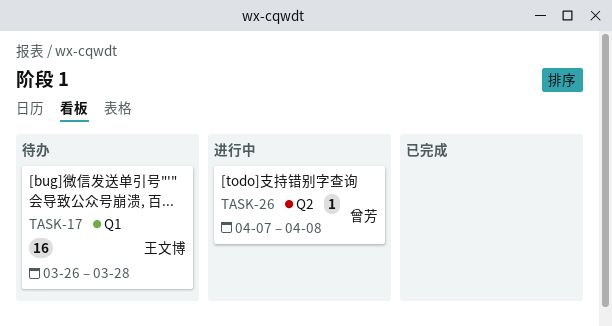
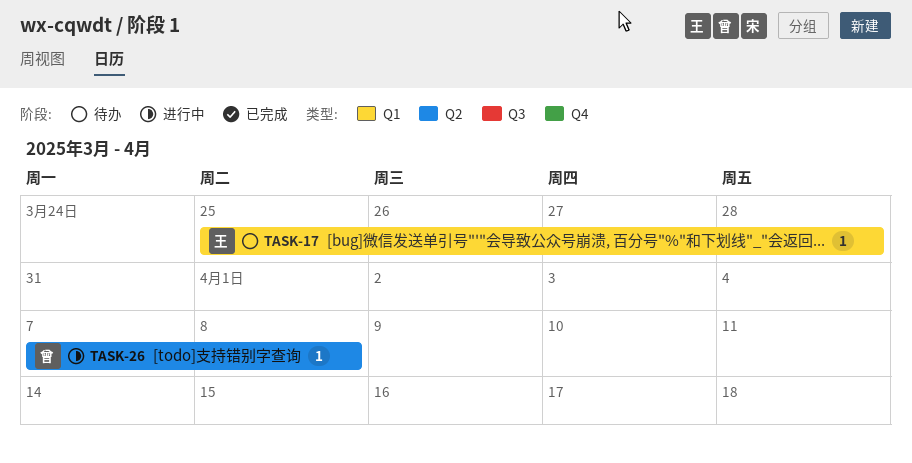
TASK-17, estimate: 16 -> 1
TASK-17, start: Mar 26 -> Mar 25

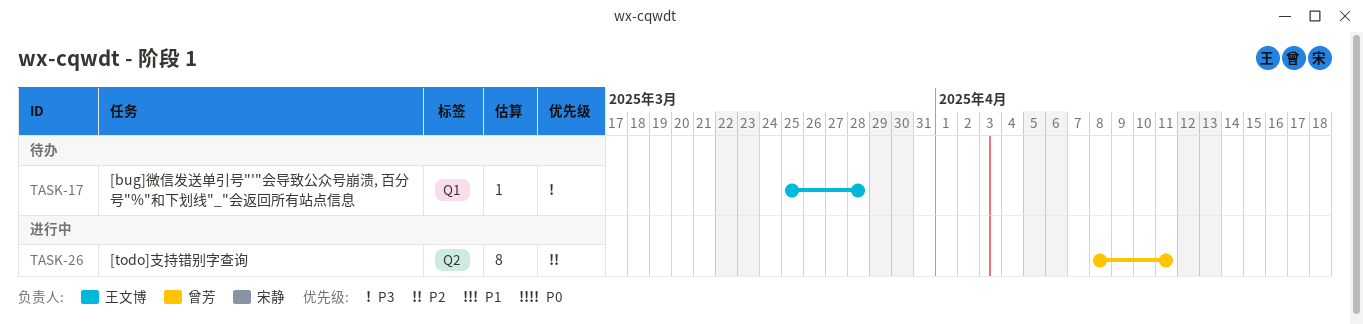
TASK-26, estimate: 1 -> 8
TASK-26, start: Apr 7 -> Apr 8
TASK-26, due: Apr 8 -> Apr 11

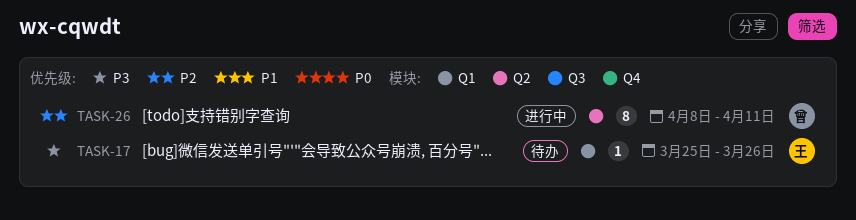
TASK-17, due: Mar 28 -> Mar 26

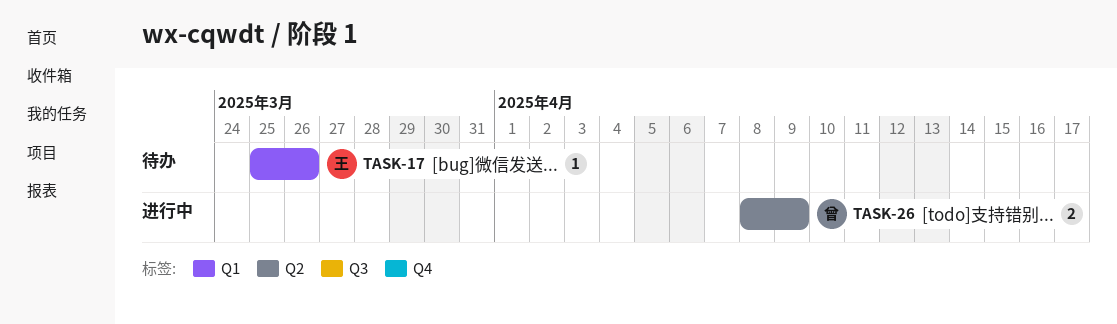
TASK-26, estimate: 8 -> 2
TASK-26, due: Apr 11 -> Apr 9

